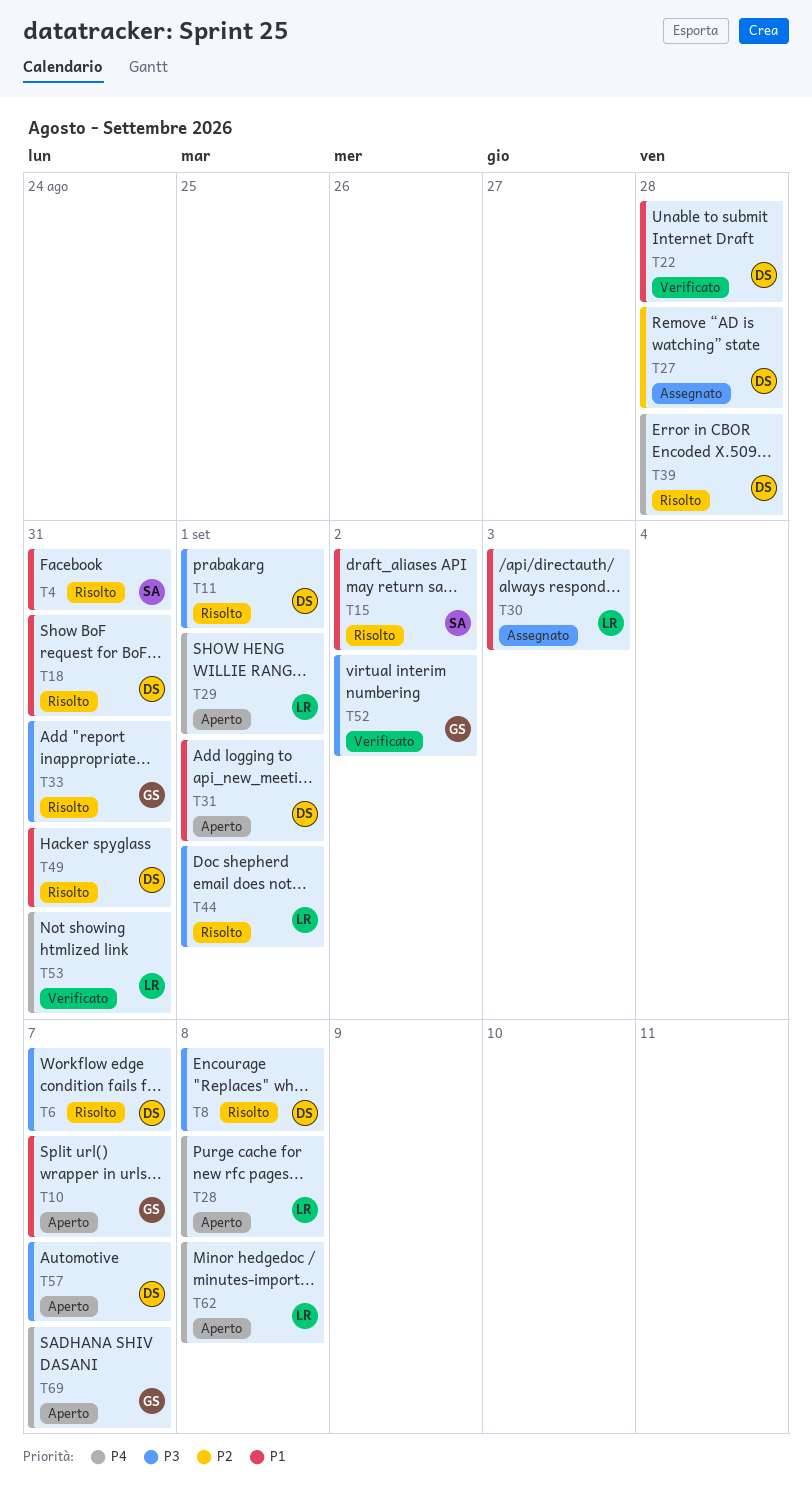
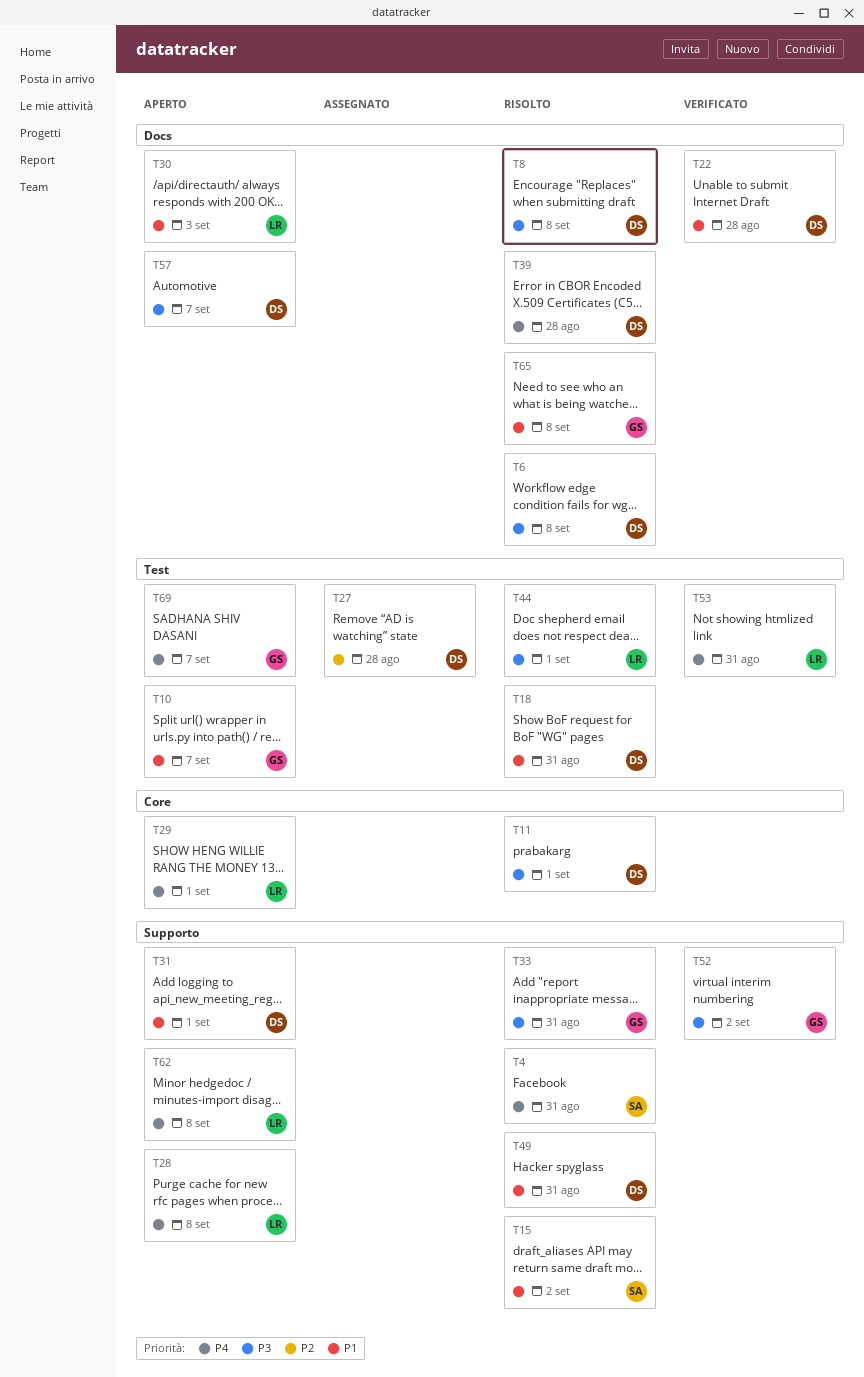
T4, priority: P1 -> P4
T6, due: Sep 7 -> Sep 8
T30, status: Assegnato -> Aperto
T65: none -> present

